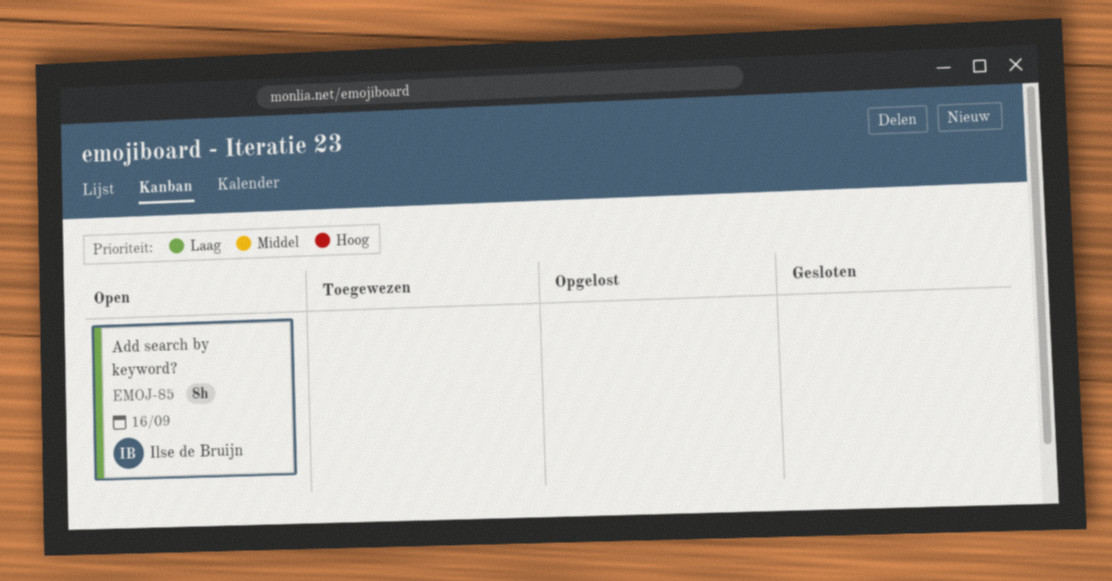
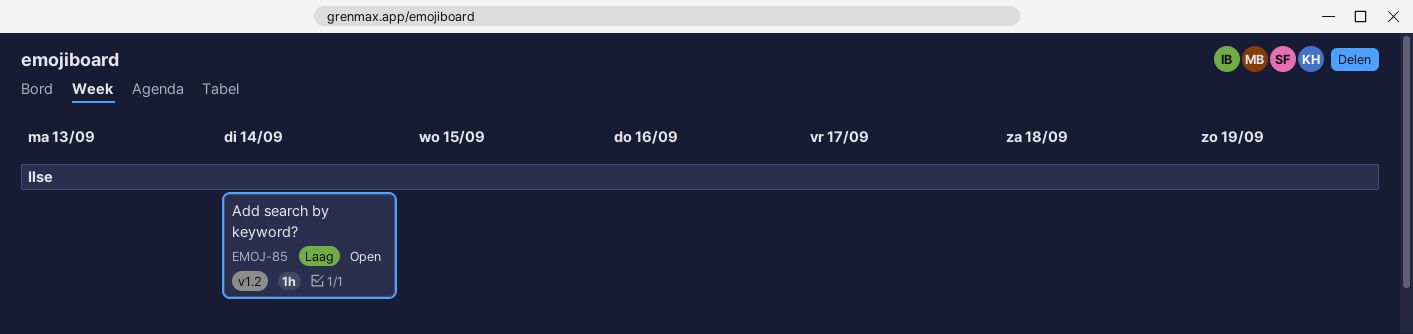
EMOJ-85, estimate: 8h -> 1h
EMOJ-85, due: Sep 16 -> Sep 14

